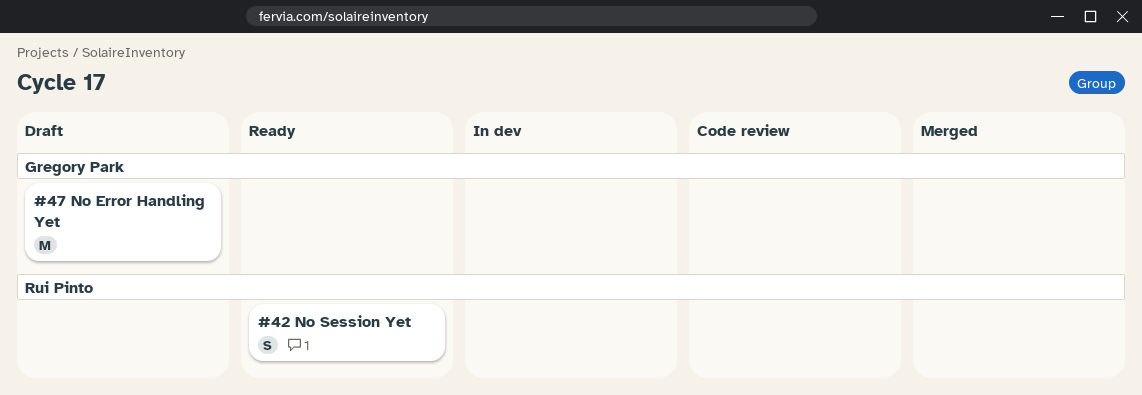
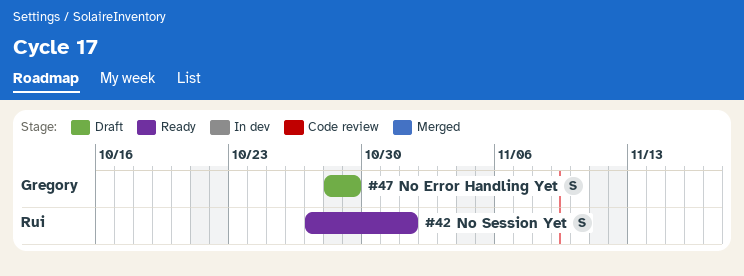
#47, estimate: M -> S

